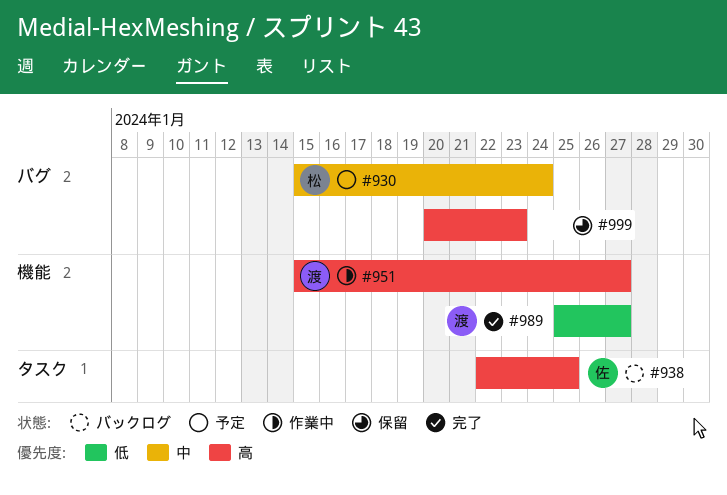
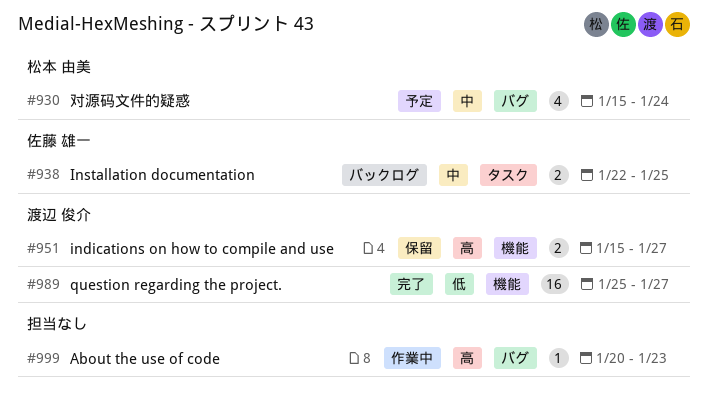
#938, priority: 高 -> 中
#951, status: 作業中 -> 保留
#999, status: 保留 -> 作業中

